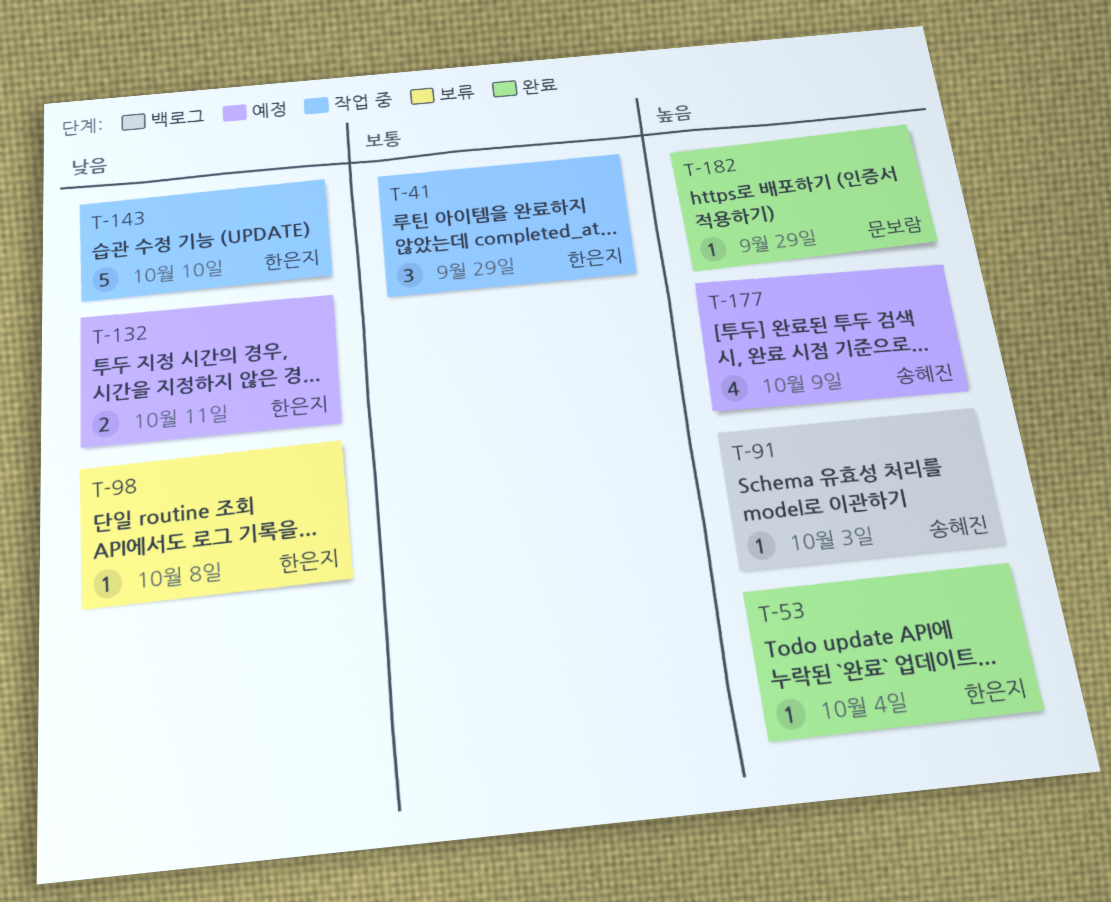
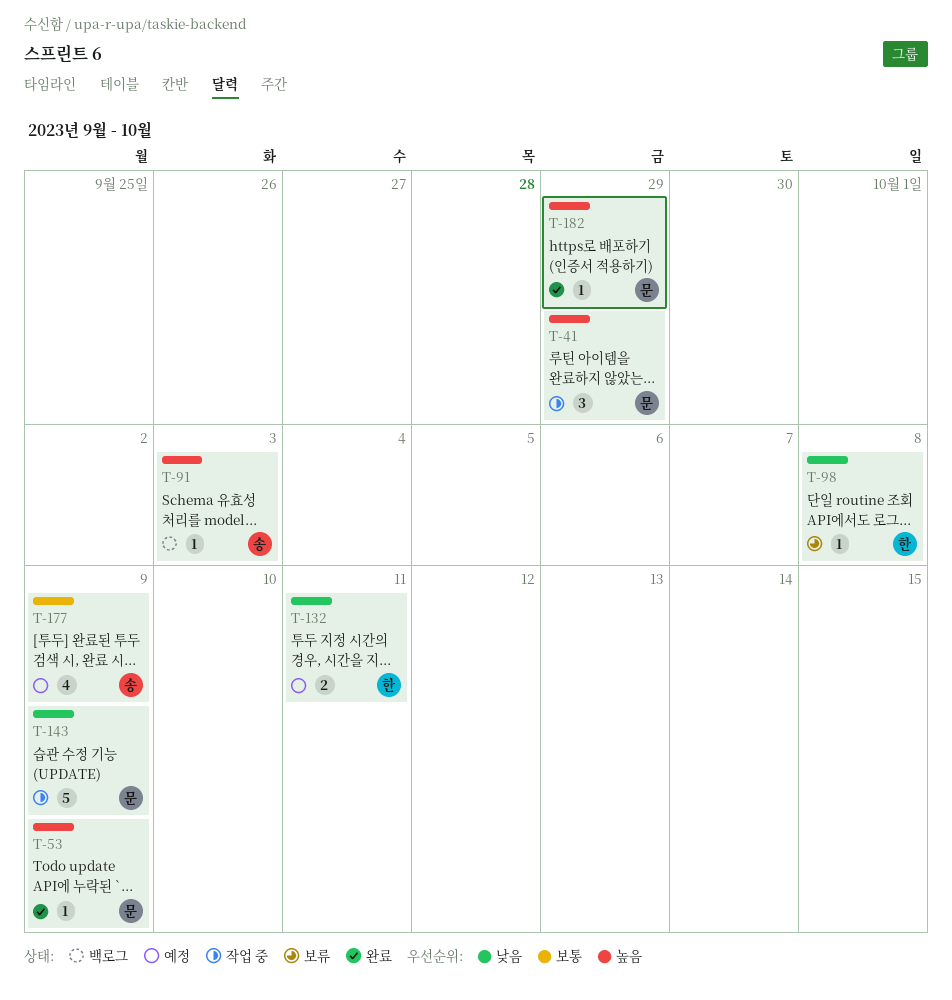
T-41, owner: 한은지 -> 문보람
T-41, priority: 보통 -> 높음
T-53, owner: 한은지 -> 문보람
T-53, due: Oct 4 -> Oct 9
T-143, owner: 한은지 -> 문보람
T-143, due: Oct 10 -> Oct 9
T-177, priority: 높음 -> 보통

